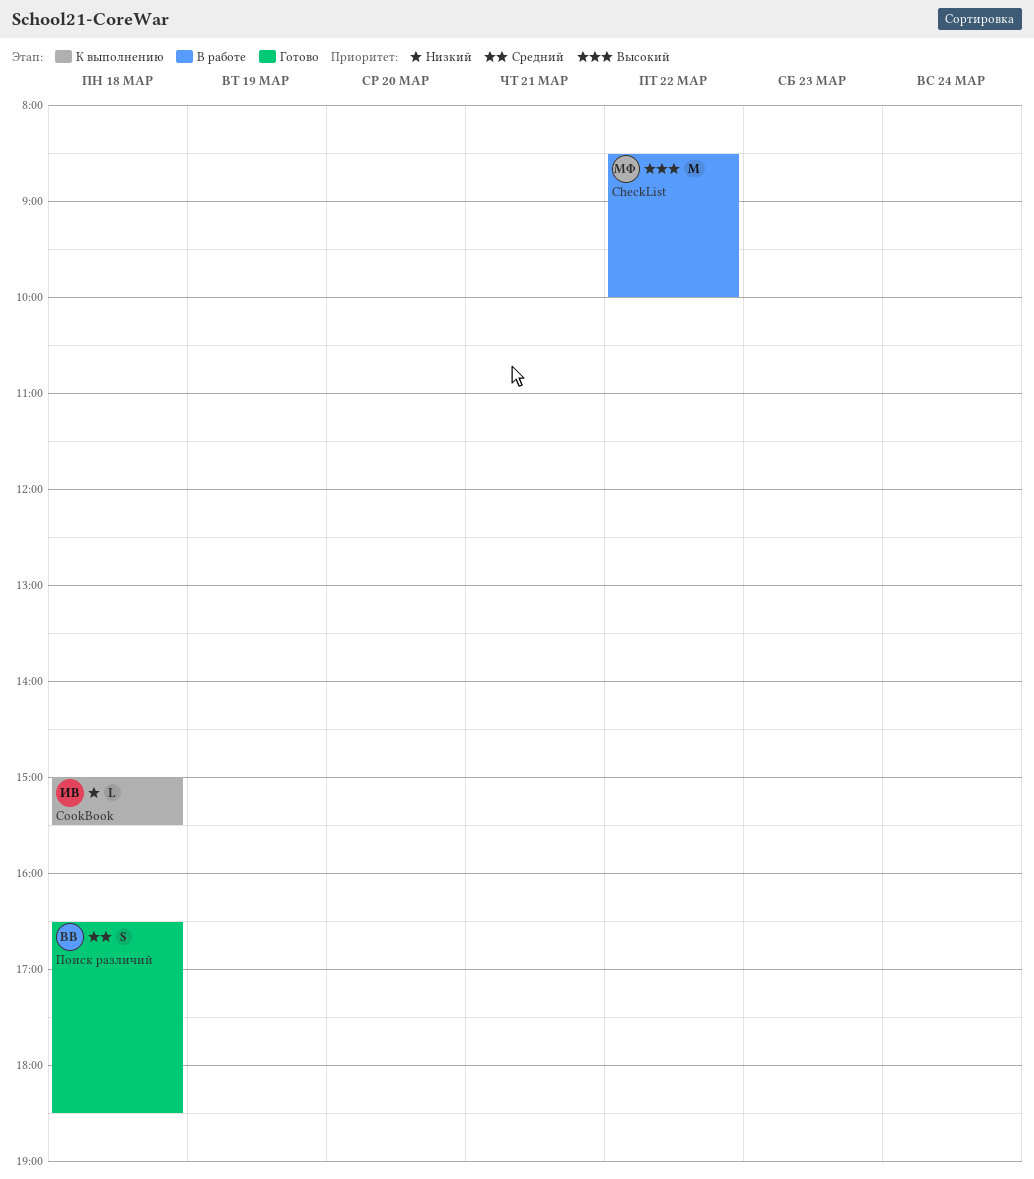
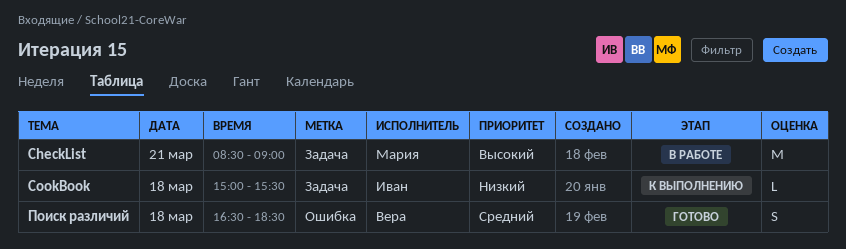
CheckList, day: Mar 22 -> Mar 21
CheckList, ends: 10:00 -> 09:00

